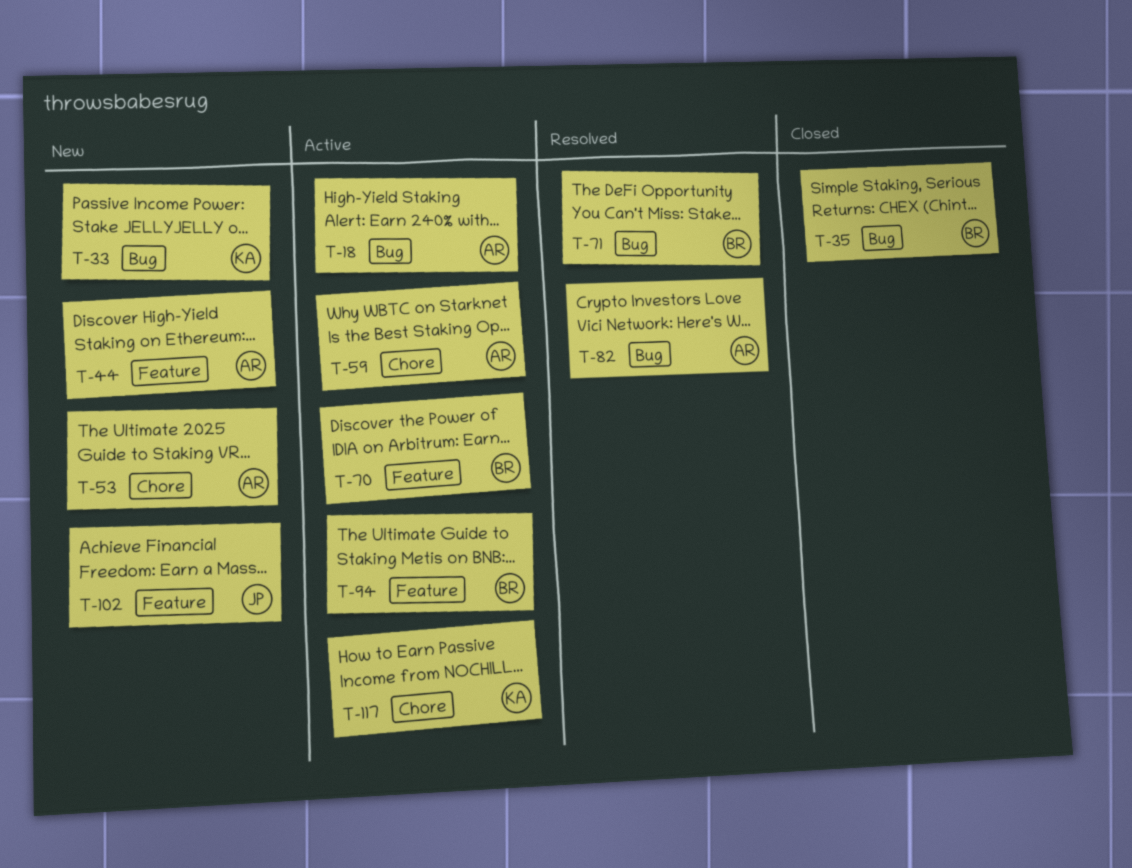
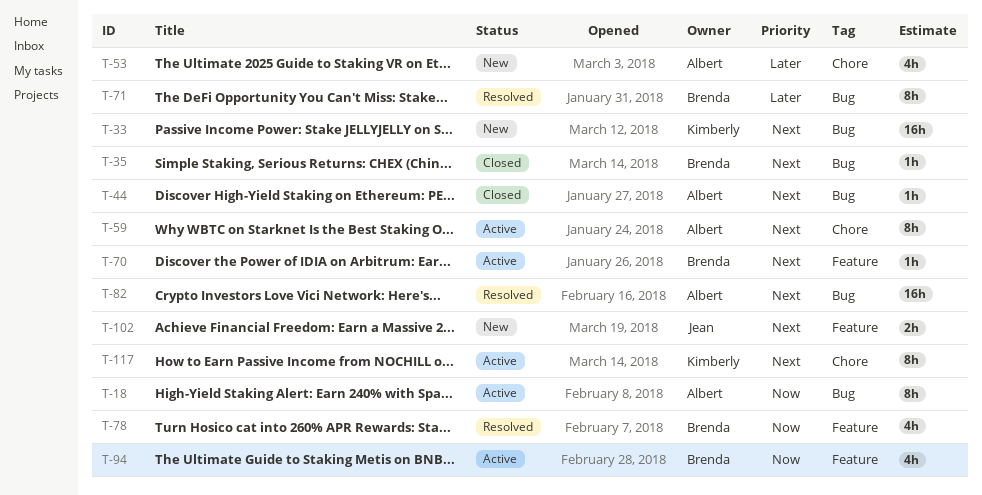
T-44, status: New -> Closed
T-44, label: Feature -> Bug
T-78: none -> present

